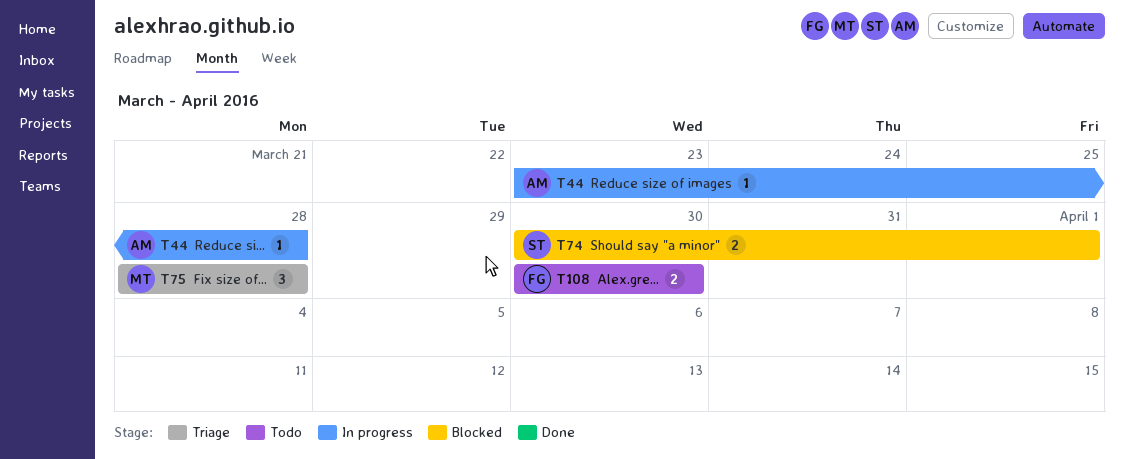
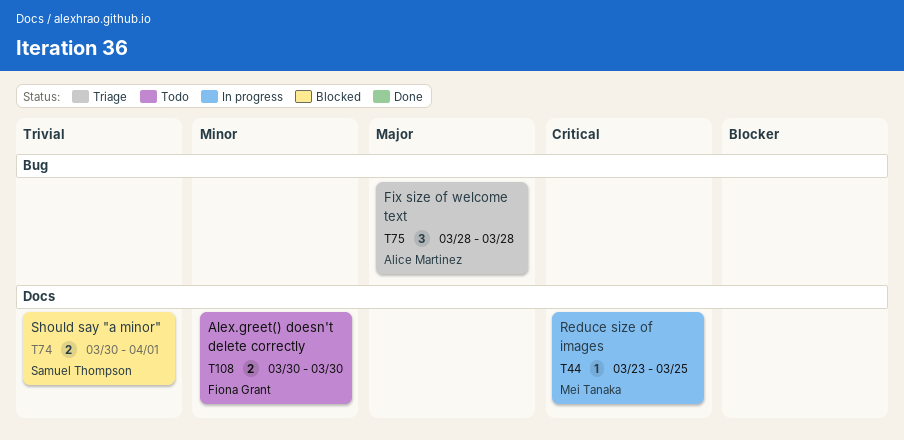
T44, owner: Alice Martinez -> Mei Tanaka
T44, due: Mar 28 -> Mar 25
T75, owner: Mei Tanaka -> Alice Martinez

